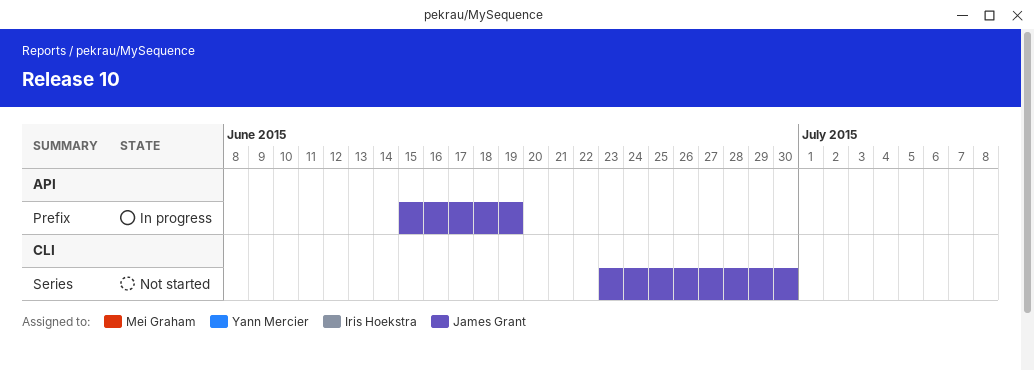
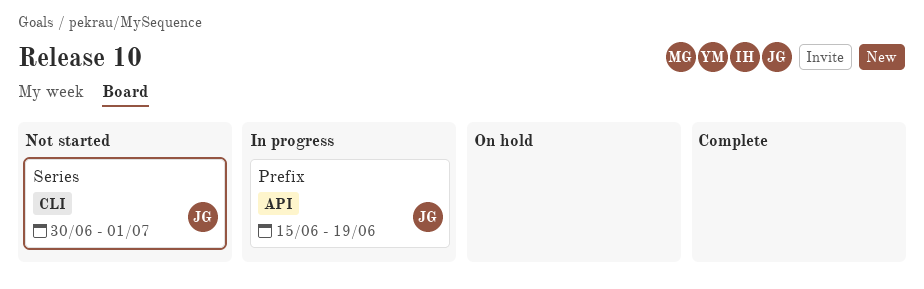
Series, start: Jun 23 -> Jun 30
Series, due: Jun 30 -> Jul 1

